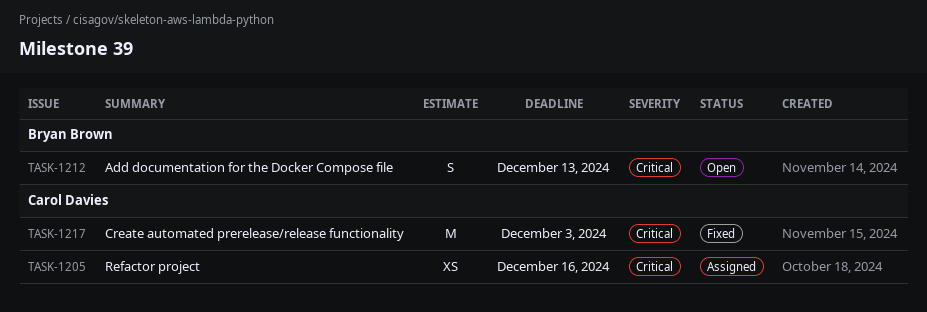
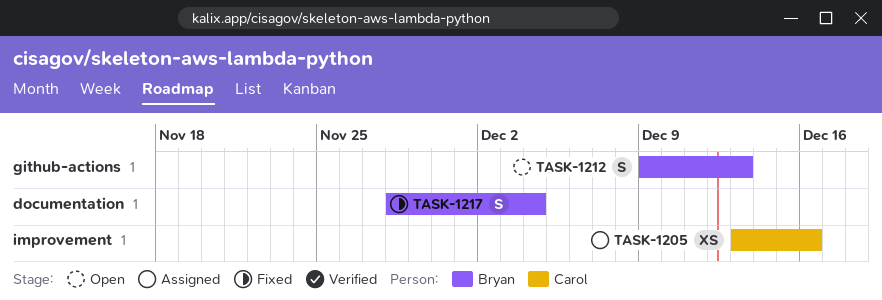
TASK-1217, owner: Carol Davies -> Bryan Brown
TASK-1217, estimate: M -> S
TASK-1217, due: Dec 3 -> Dec 4

